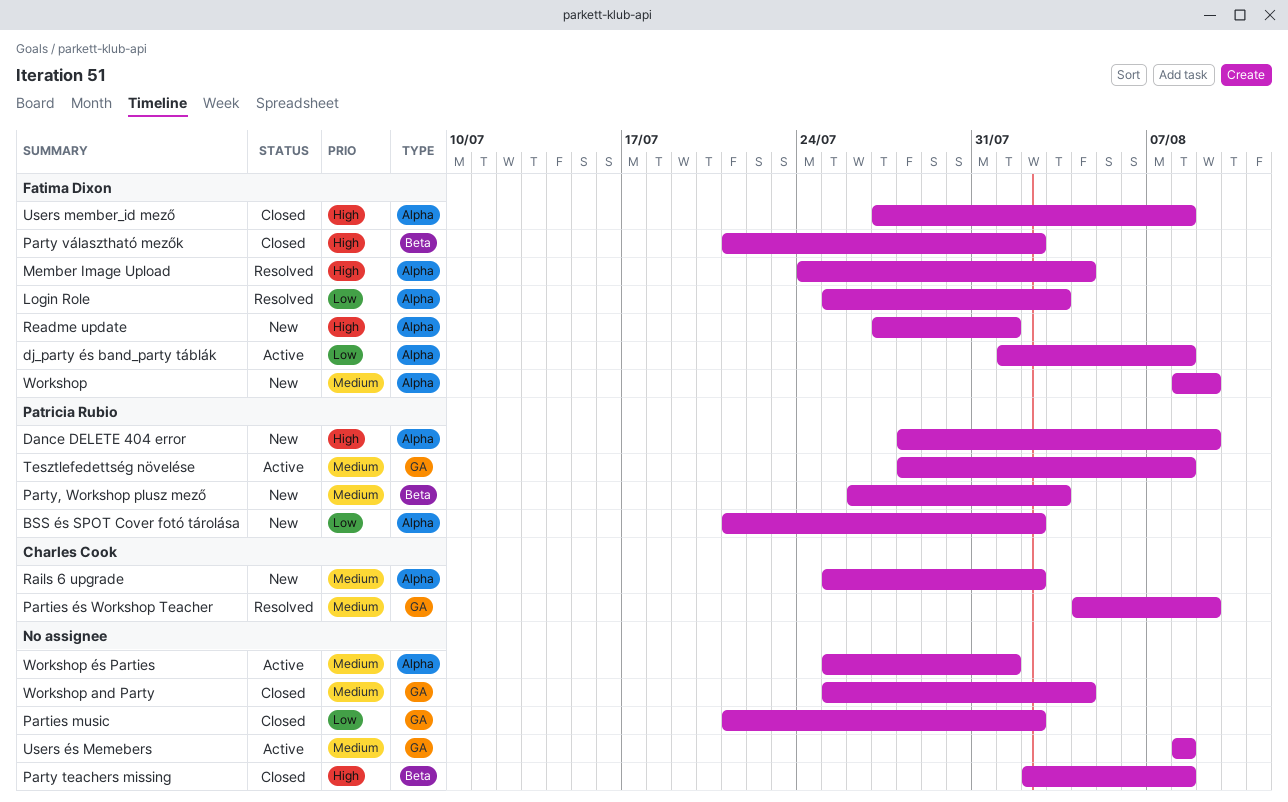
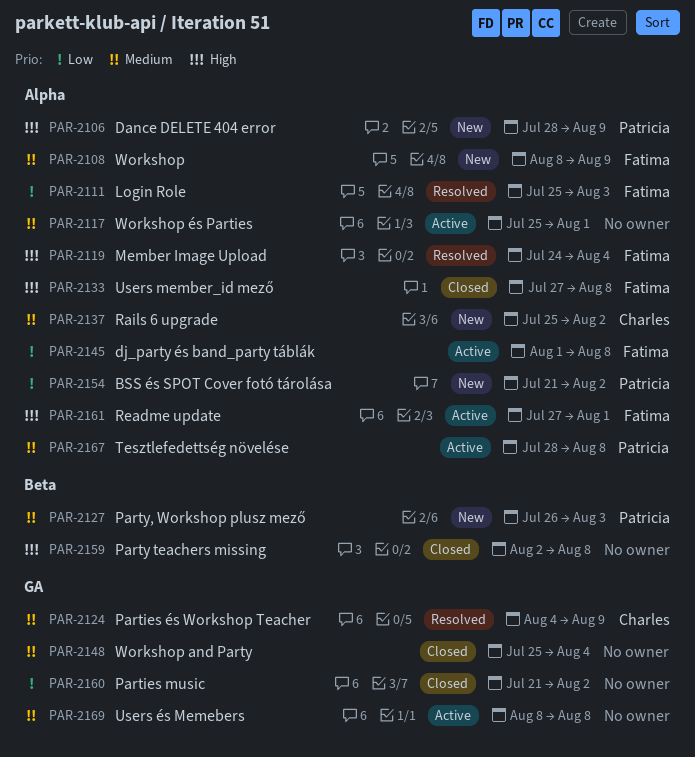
Party választható mezők: present -> none
Readme update, status: New -> Active
Tesztlefedettség növelése, label: GA -> Alpha

